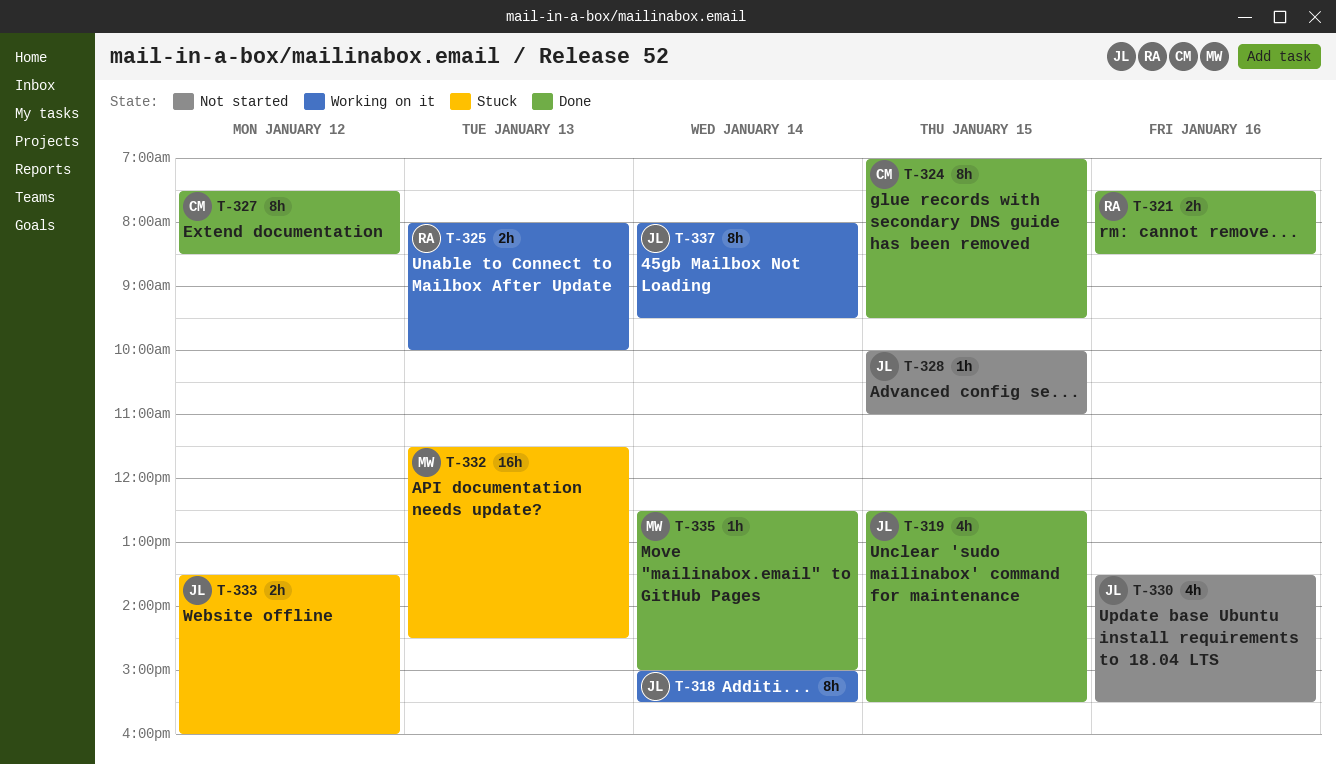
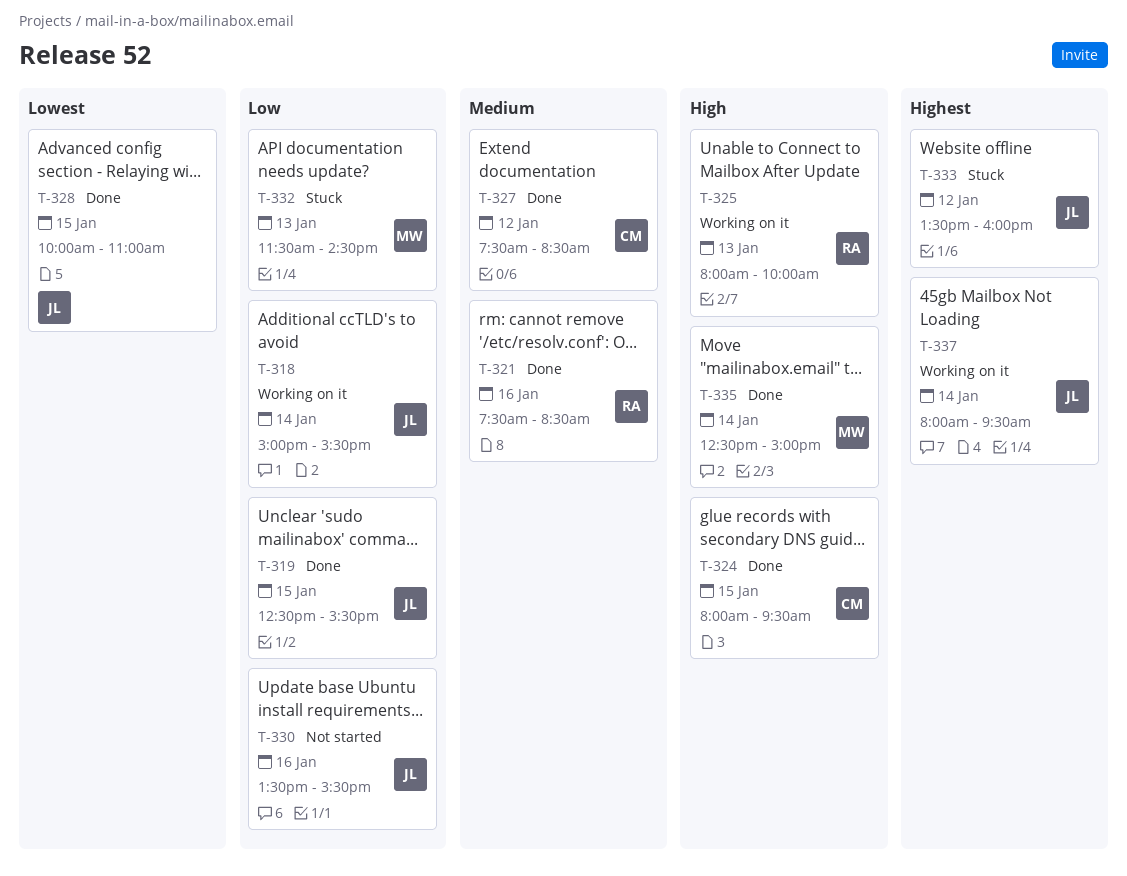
T-324, begins: 07:00 -> 08:00
T-328, status: Not started -> Done

